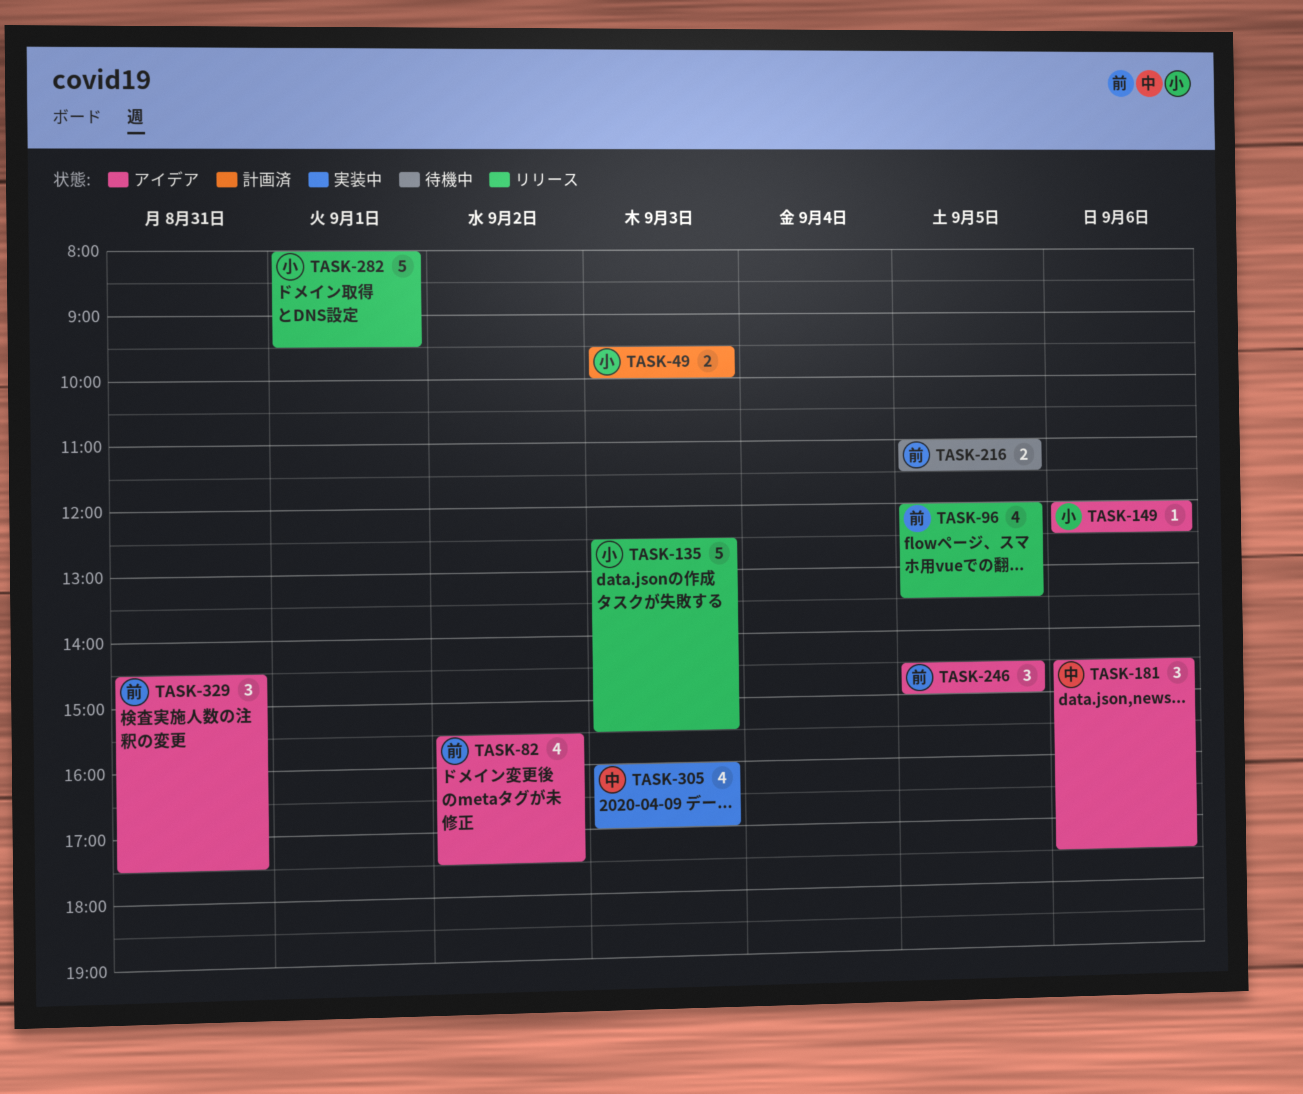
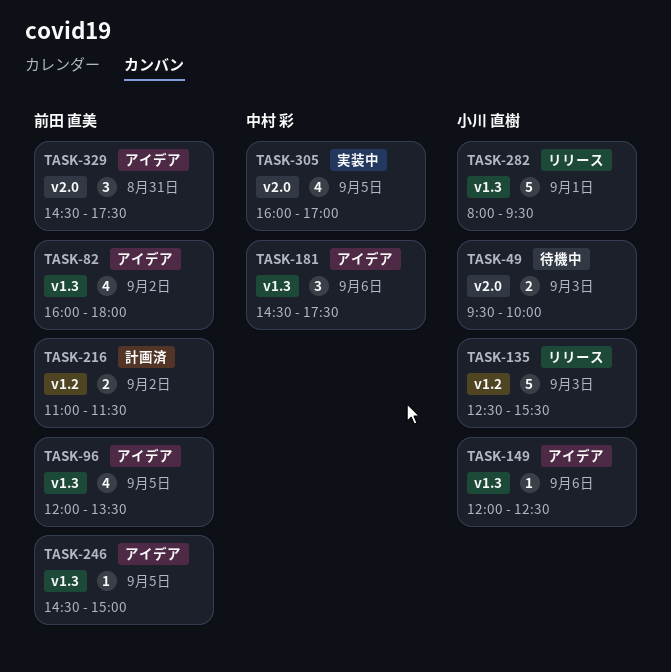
TASK-49, status: 計画済 -> 待機中
TASK-82, begins: 15:30 -> 16:00
TASK-82, ends: 17:30 -> 18:00
TASK-96, status: リリース -> アイデア
TASK-216, status: 待機中 -> 計画済
TASK-216, day: Sep 5 -> Sep 2
TASK-246, estimate: 3 -> 1
TASK-305, day: Sep 3 -> Sep 5

